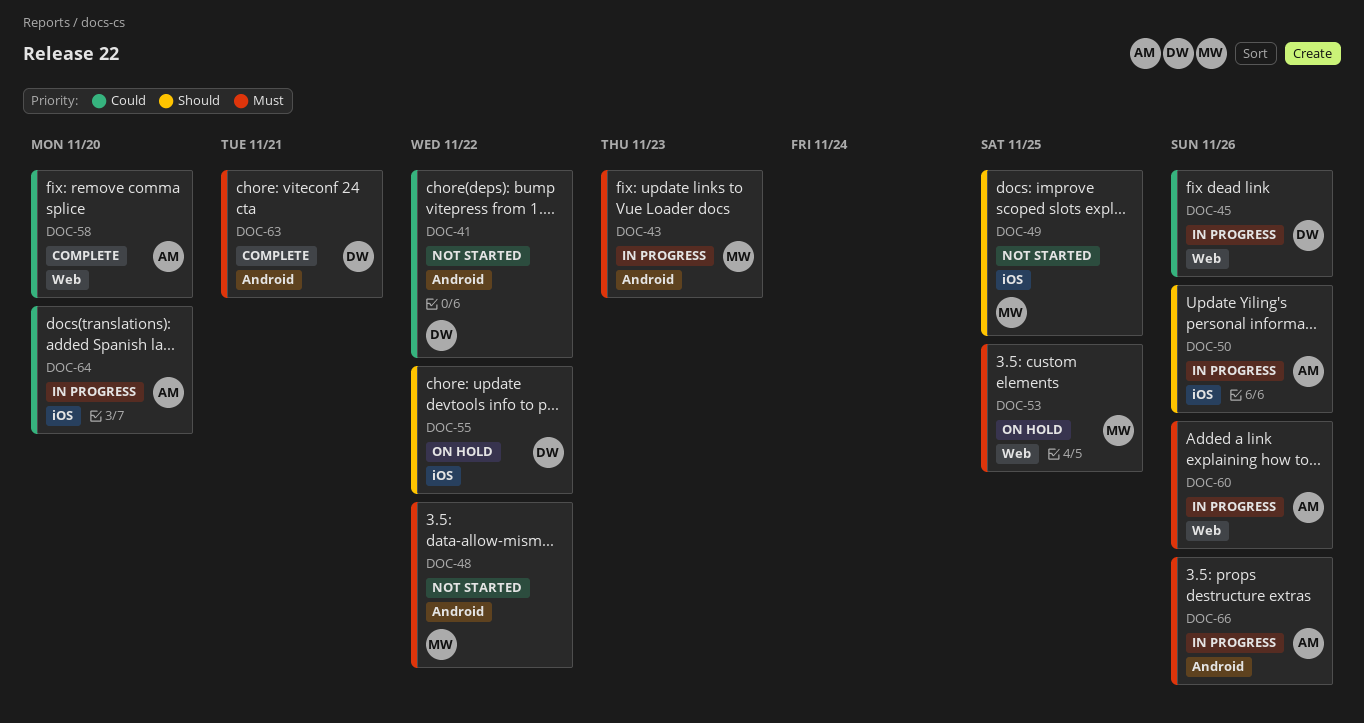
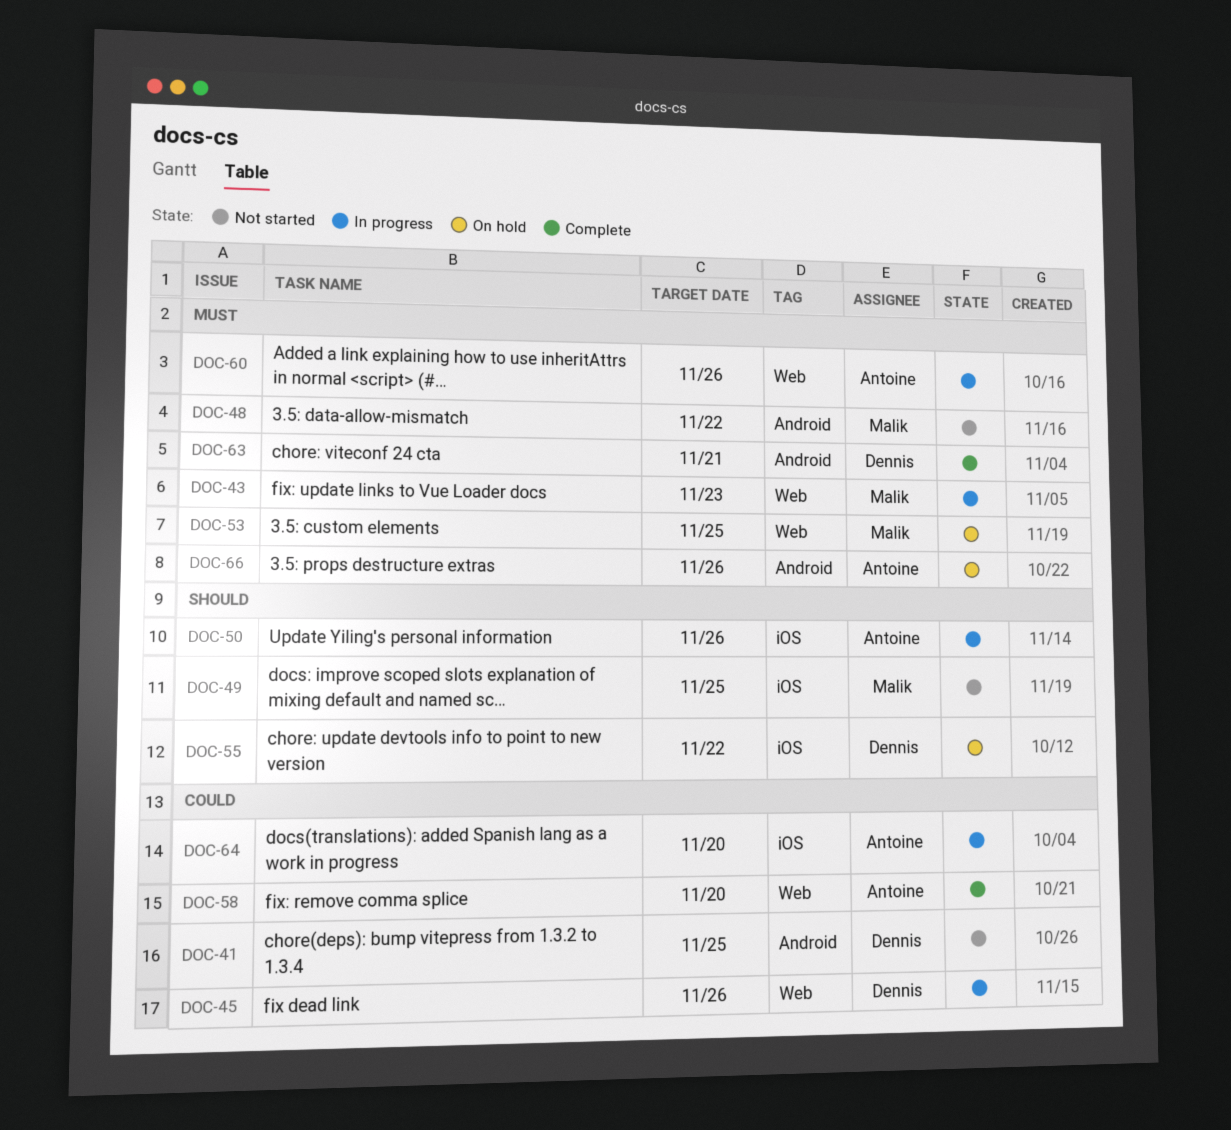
DOC-41, due: Nov 22 -> Nov 25
DOC-43, label: Android -> Web
DOC-66, status: In progress -> On hold

